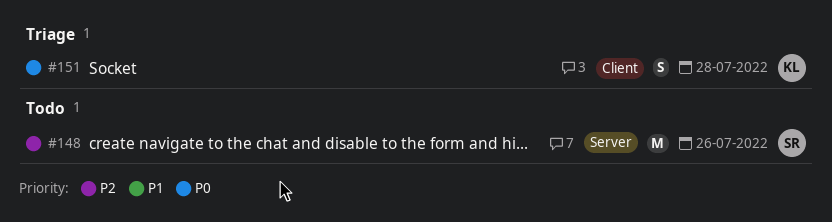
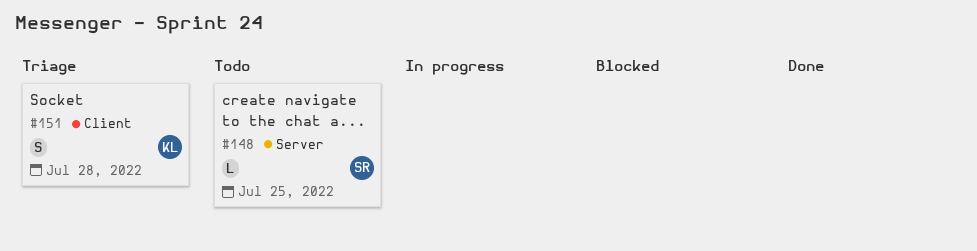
#148, estimate: M -> L
#148, due: Jul 26 -> Jul 25

